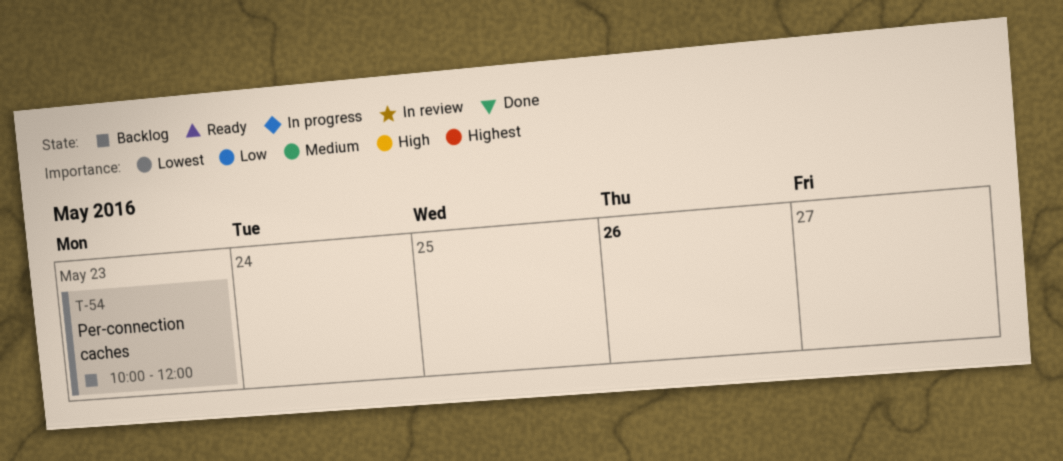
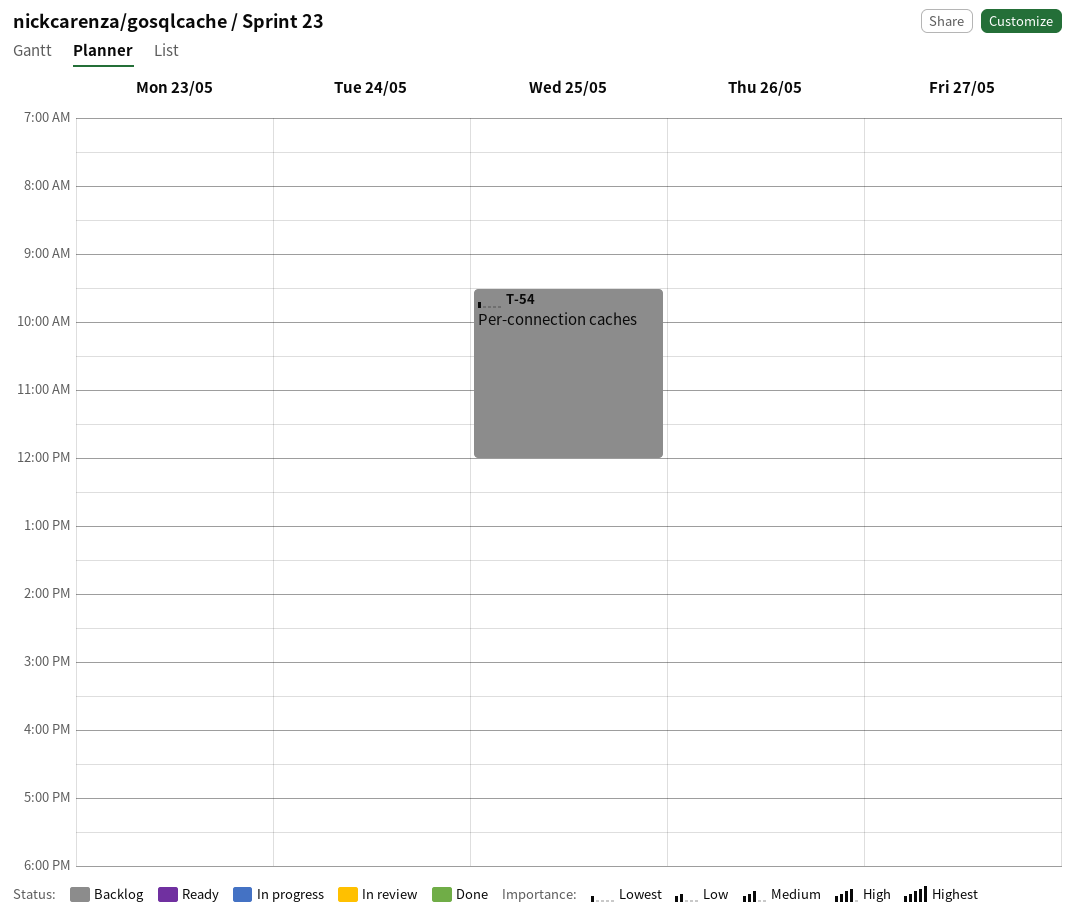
T-54, day: May 23 -> May 25
T-54, begins: 10:00 -> 09:30

